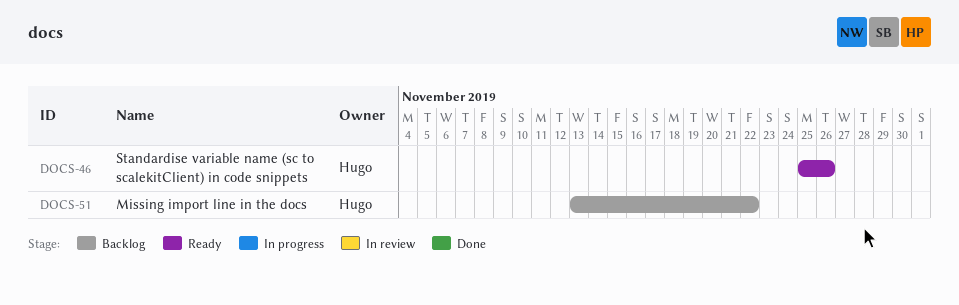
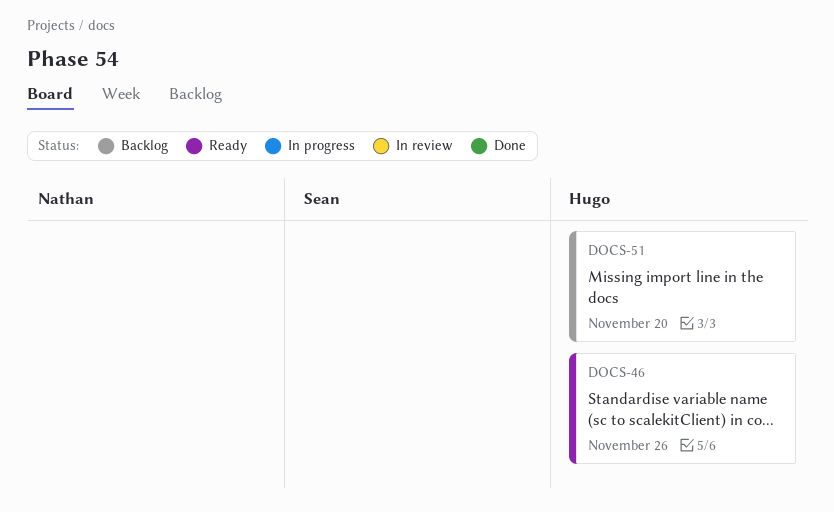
DOCS-51, due: Nov 22 -> Nov 20

